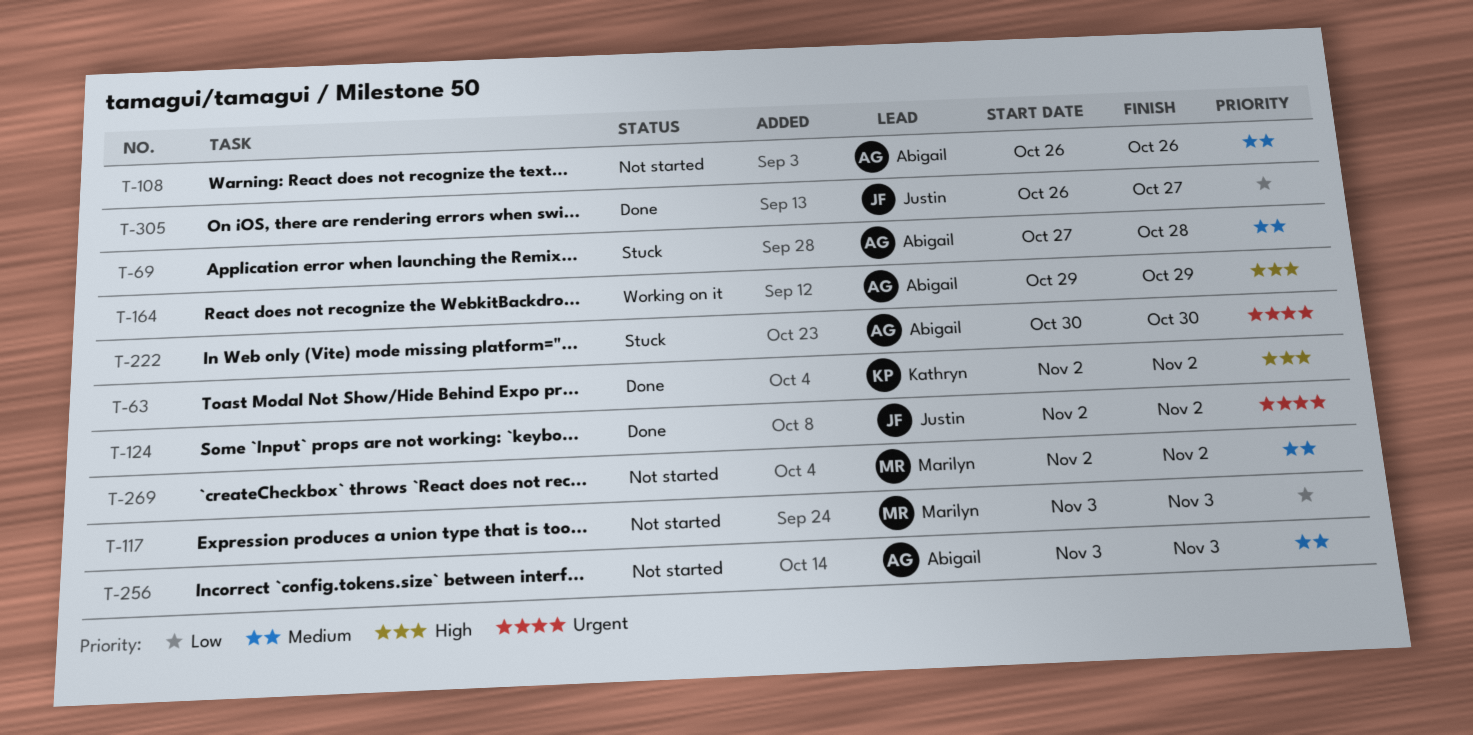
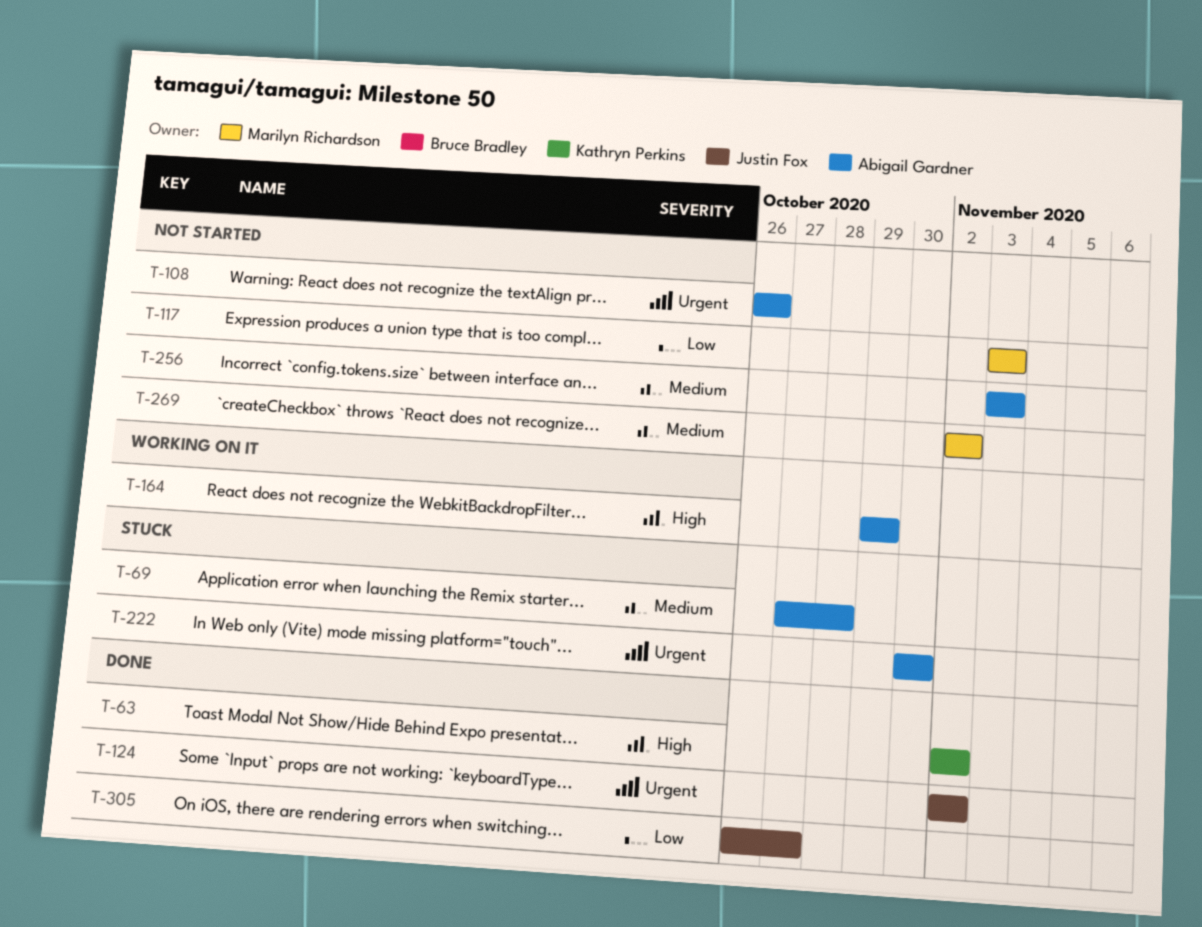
T-108, priority: Medium -> Urgent

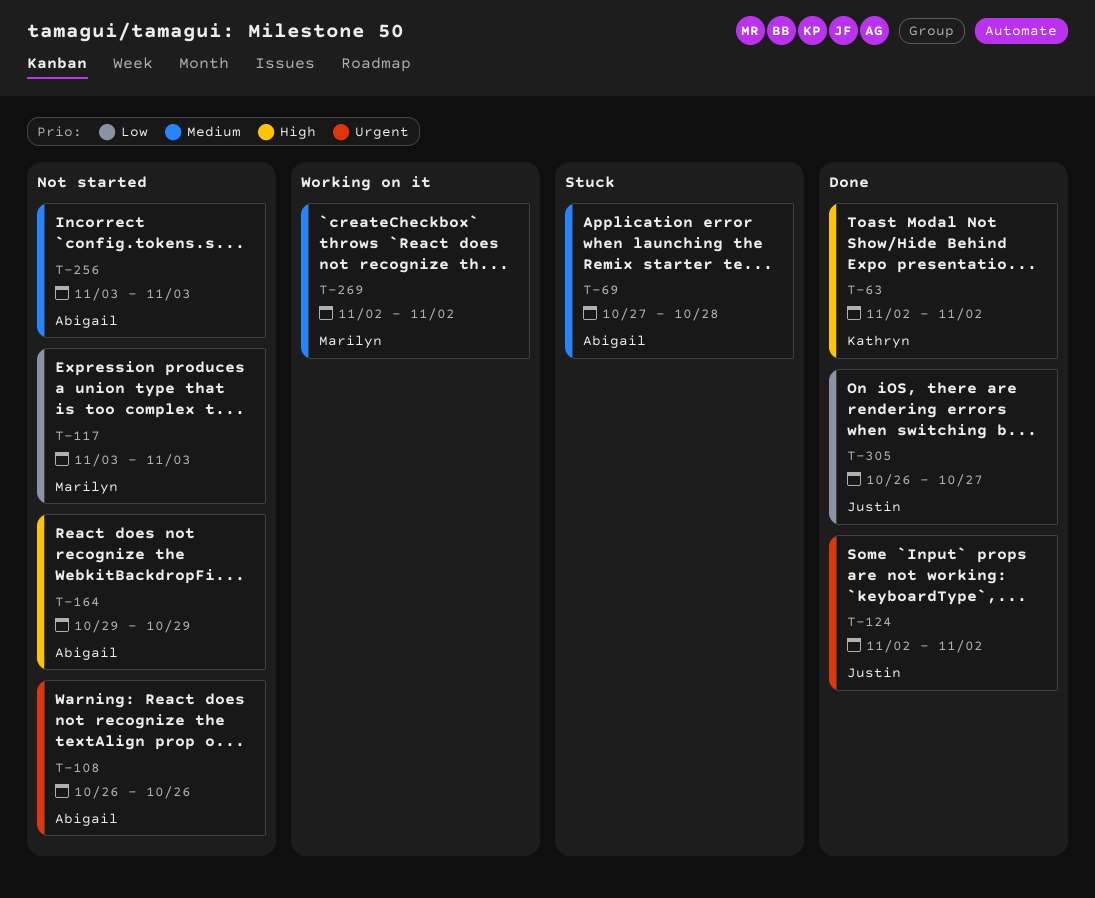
T-164, status: Working on it -> Not started
T-222: present -> none
T-269, status: Not started -> Working on it

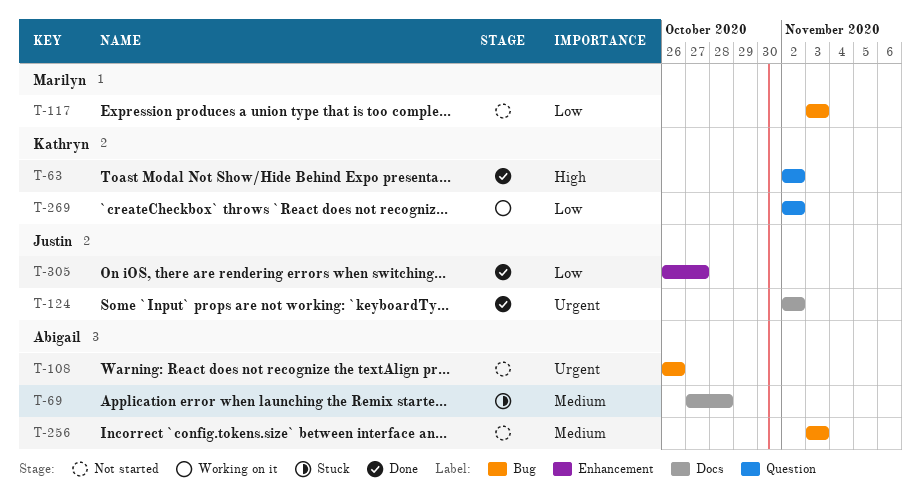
T-164: present -> none
T-269, owner: Marilyn -> Kathryn
T-269, priority: Medium -> Low

